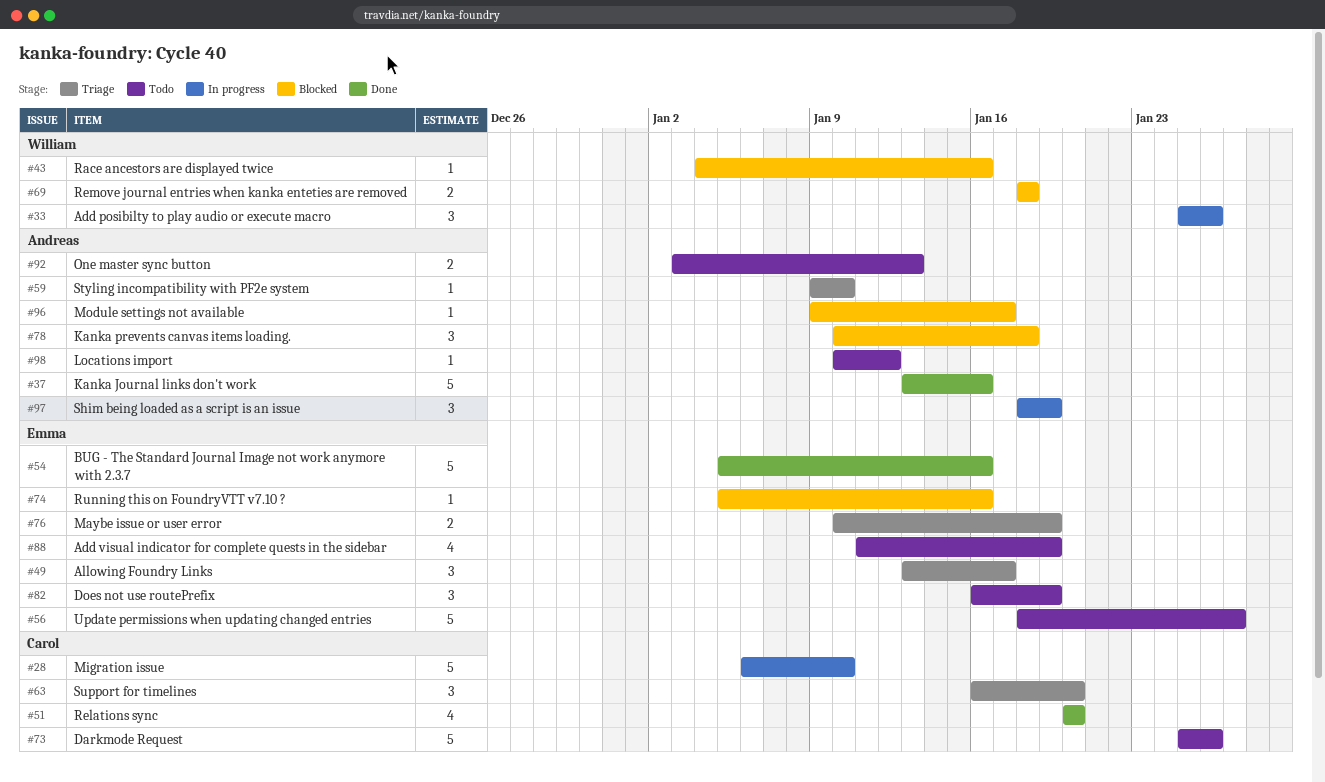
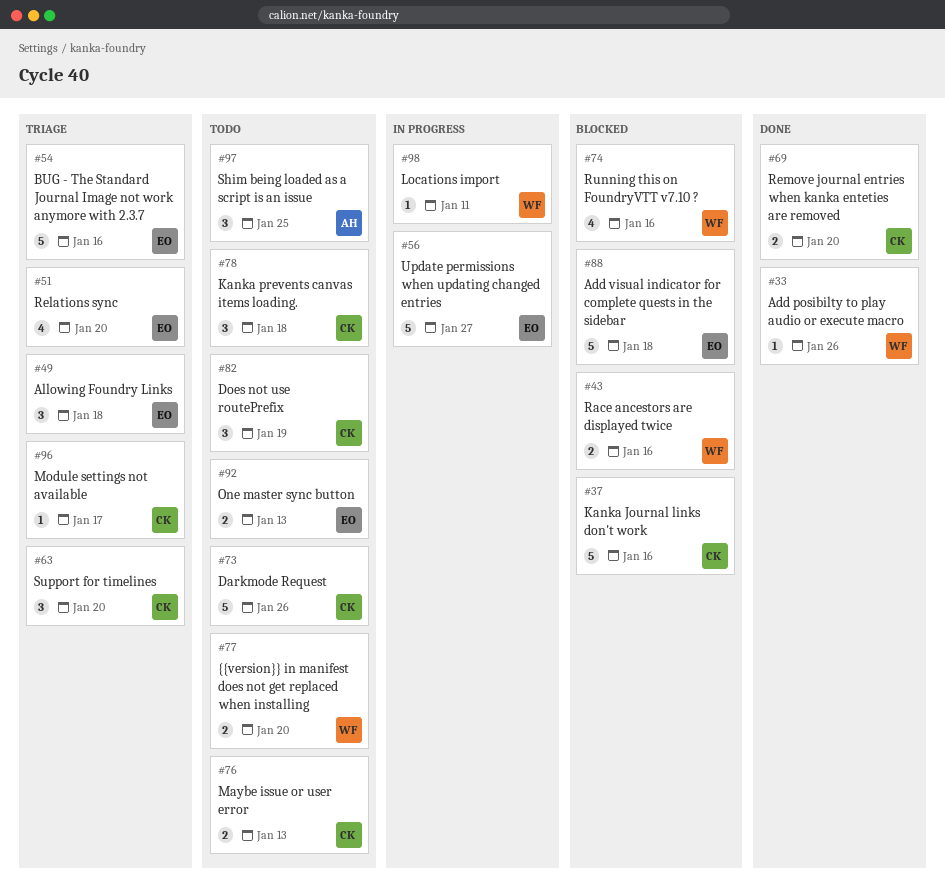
#28: present -> none
#33, status: In progress -> Done
#33, estimate: 3 -> 1
#37, status: Done -> Blocked
#37, owner: Andreas -> Carol
#43, estimate: 1 -> 2
#49, due: Jan 17 -> Jan 18
#51, status: Done -> Triage
#51, owner: Carol -> Emma
#54, status: Done -> Triage
#56, status: Todo -> In progress
#59: present -> none
#69, status: Blocked -> Done
#69, owner: William -> Carol
#69, due: Jan 18 -> Jan 20
#74, owner: Emma -> William
#74, estimate: 1 -> 4
#76, status: Triage -> Todo
#76, owner: Emma -> Carol
#76, due: Jan 19 -> Jan 13
#77: none -> present
#78, status: Blocked -> Todo
#78, owner: Andreas -> Carol
#82, owner: Emma -> Carol
#88, status: Todo -> Blocked
#88, estimate: 4 -> 5
#88, due: Jan 19 -> Jan 18
#92, owner: Andreas -> Emma
#96, status: Blocked -> Triage
#96, owner: Andreas -> Carol
#97, status: In progress -> Todo
#97, due: Jan 19 -> Jan 25
#98, status: Todo -> In progress
#98, owner: Andreas -> William
#98, due: Jan 12 -> Jan 11

